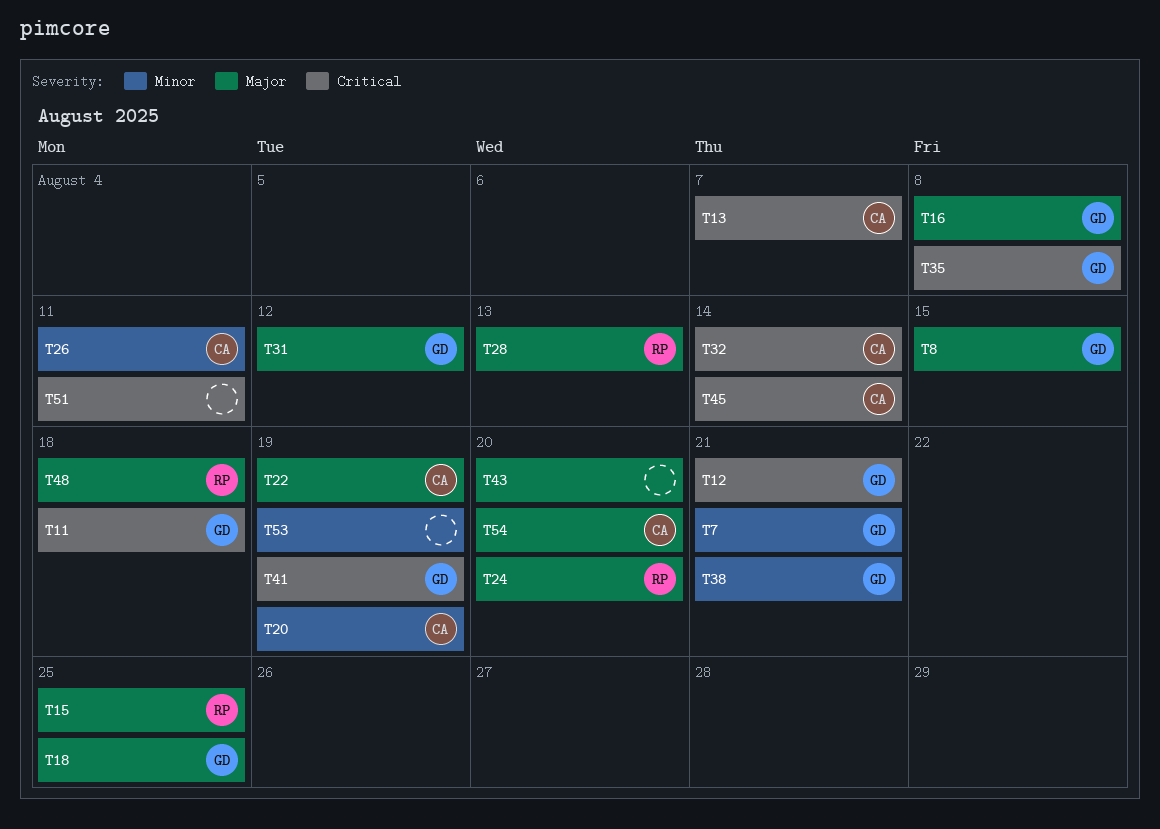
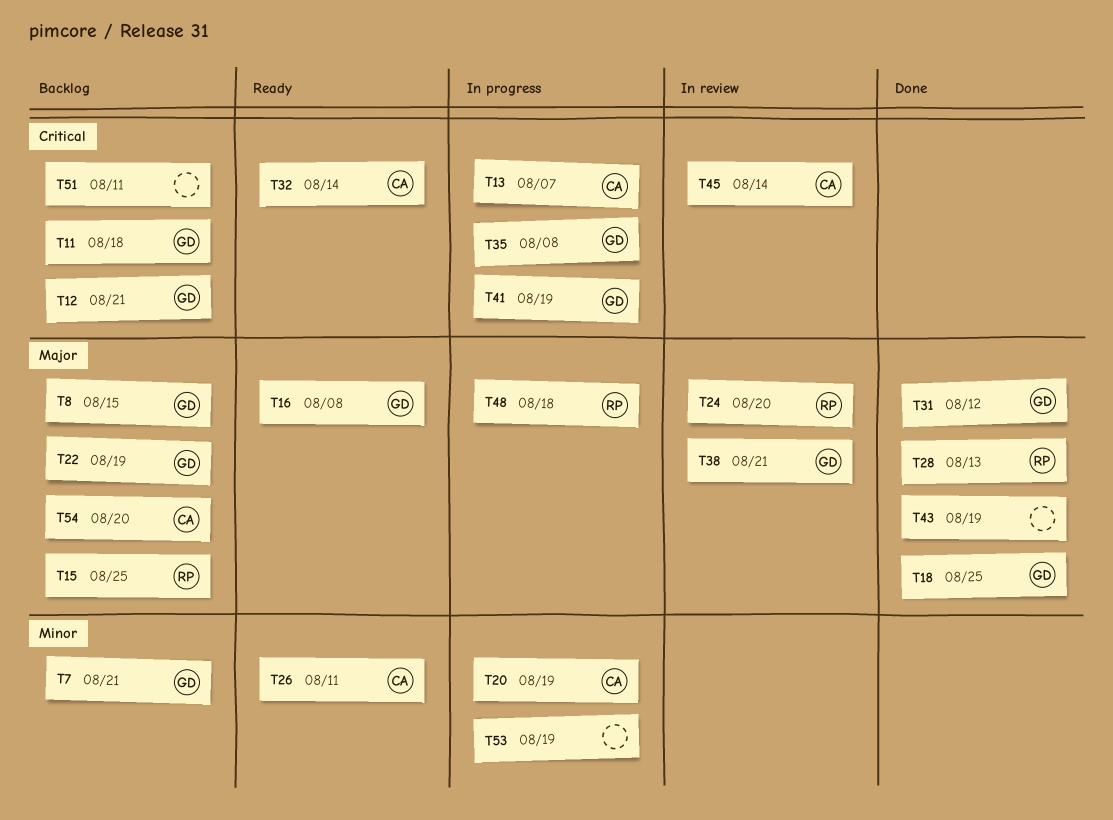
T22, owner: CA -> GD
T38, priority: Minor -> Major
T43, due: Aug 20 -> Aug 19

